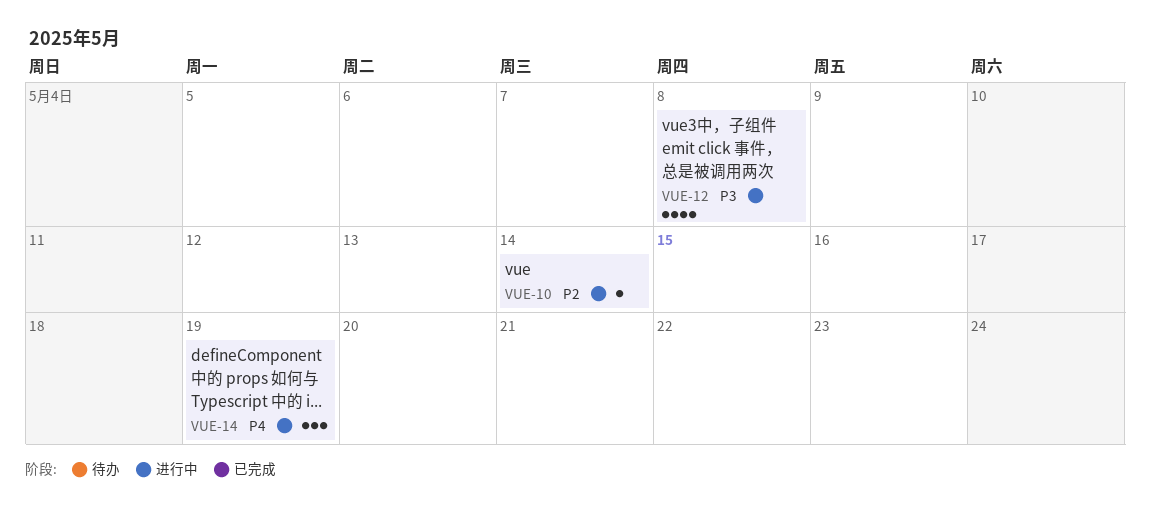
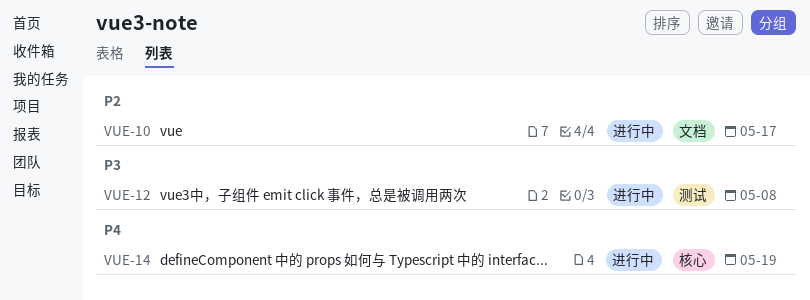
VUE-10, due: May 14 -> May 17

